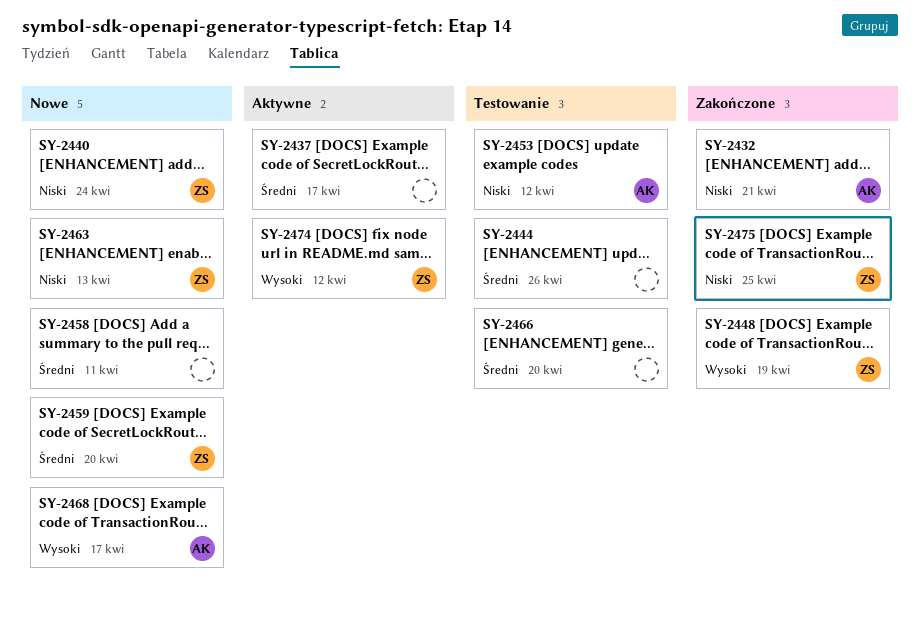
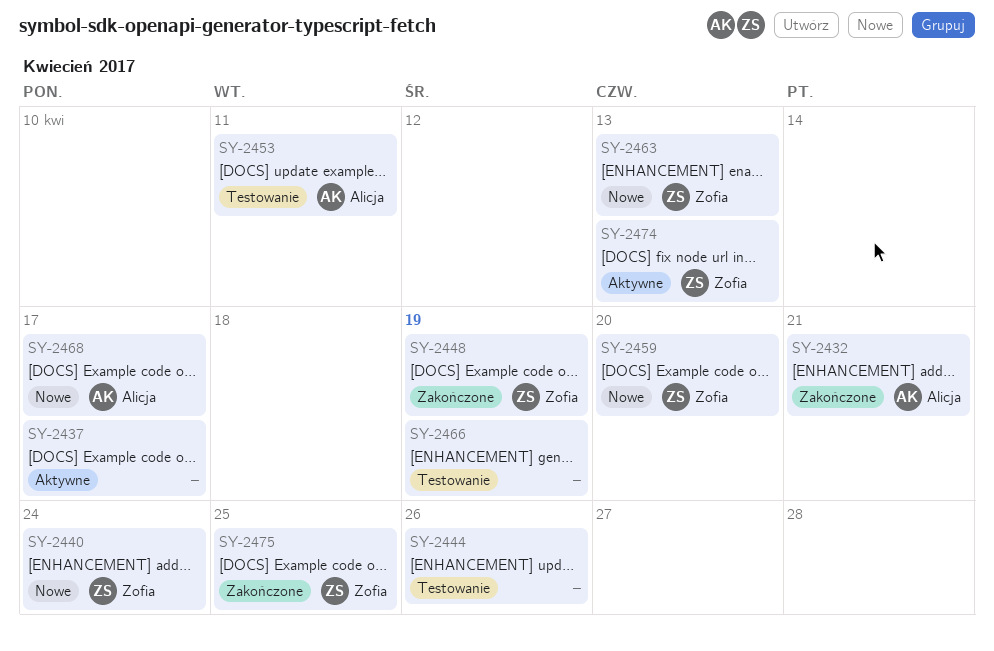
SY-2453, due: Apr 12 -> Apr 11
SY-2458: present -> none
SY-2466, due: Apr 20 -> Apr 19
SY-2474, due: Apr 12 -> Apr 13

